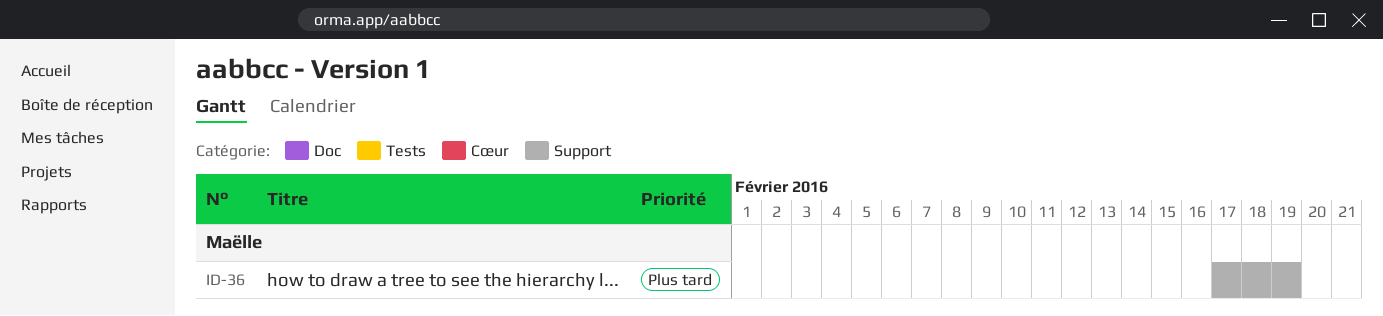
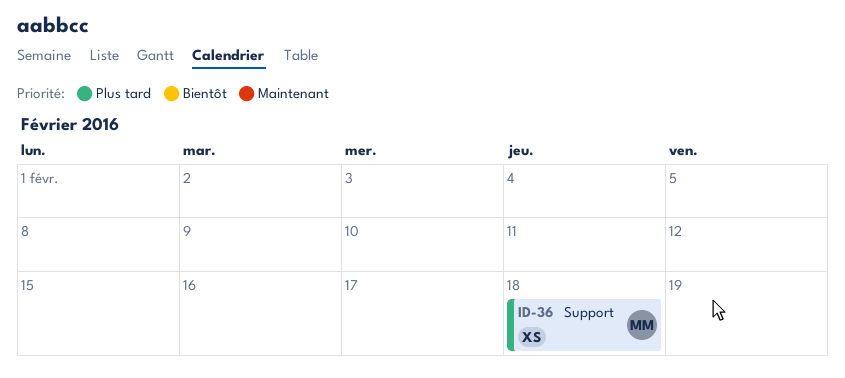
ID-36, due: Feb 19 -> Feb 18

